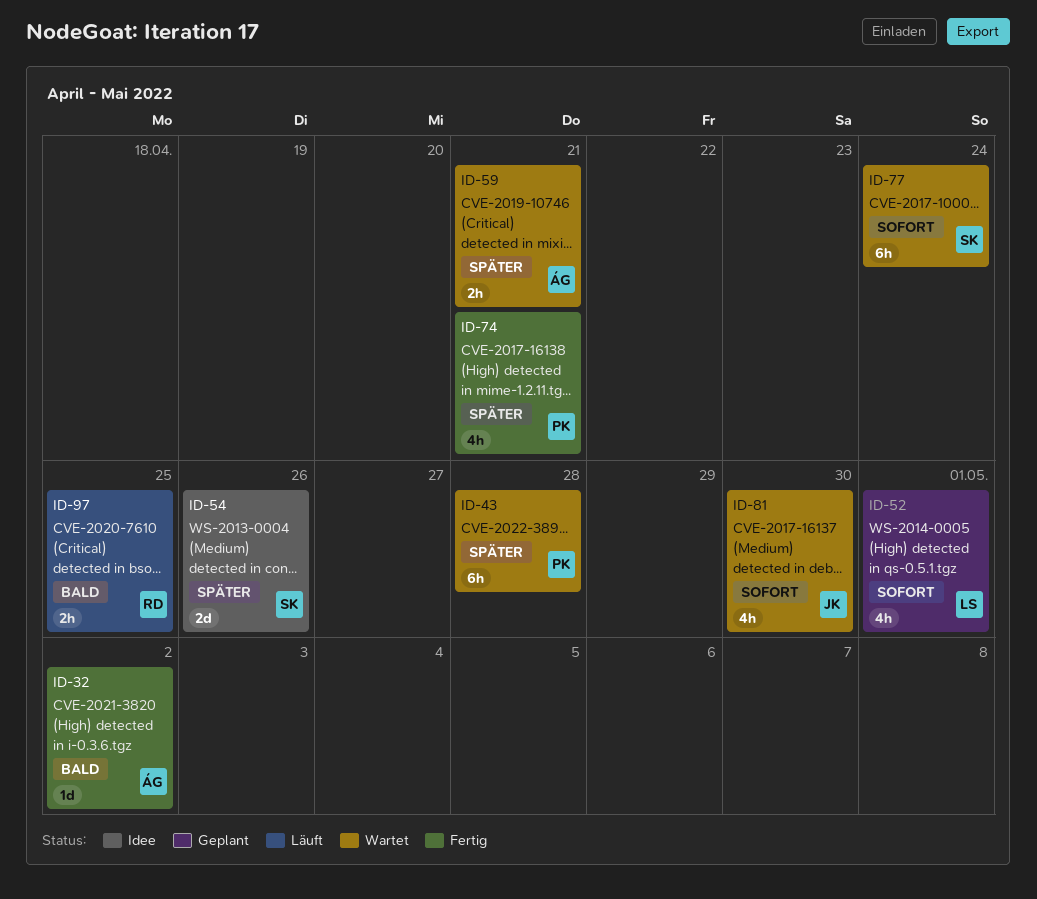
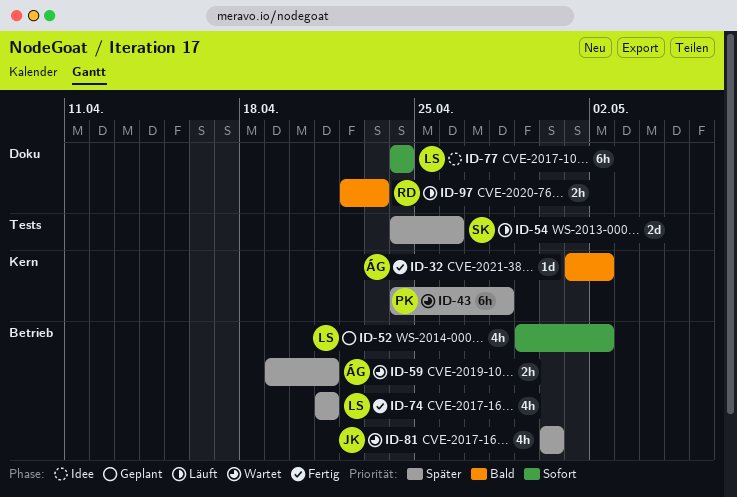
ID-52, due: May 1 -> May 2
ID-54, status: Idee -> Läuft
ID-74, owner: PK -> LS
ID-77, status: Wartet -> Idee
ID-77, owner: SK -> LS
ID-81, priority: Sofort -> Später
ID-97, due: Apr 25 -> Apr 23

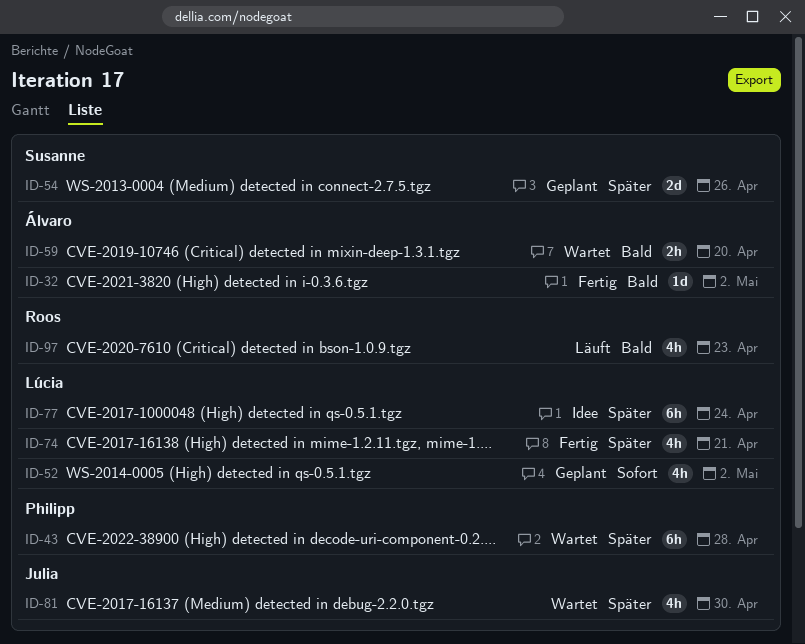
ID-54, status: Läuft -> Geplant
ID-59, priority: Später -> Bald
ID-59, due: Apr 21 -> Apr 20
ID-77, priority: Sofort -> Später
ID-97, estimate: 2h -> 4h

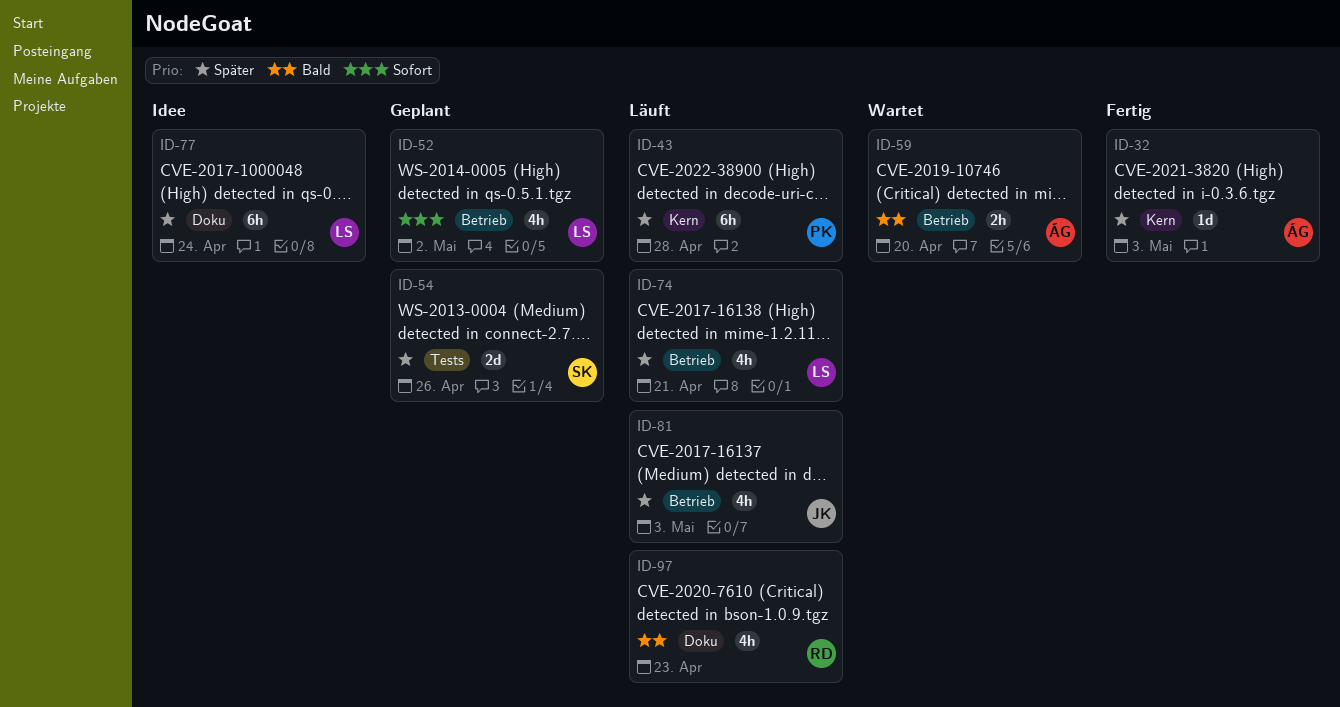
ID-32, priority: Bald -> Später
ID-32, due: May 2 -> May 3
ID-43, status: Wartet -> Läuft
ID-74, status: Fertig -> Läuft
ID-81, status: Wartet -> Läuft
ID-81, due: Apr 30 -> May 3

